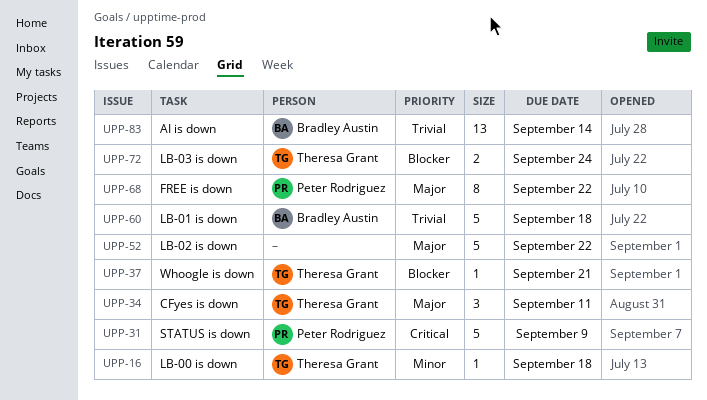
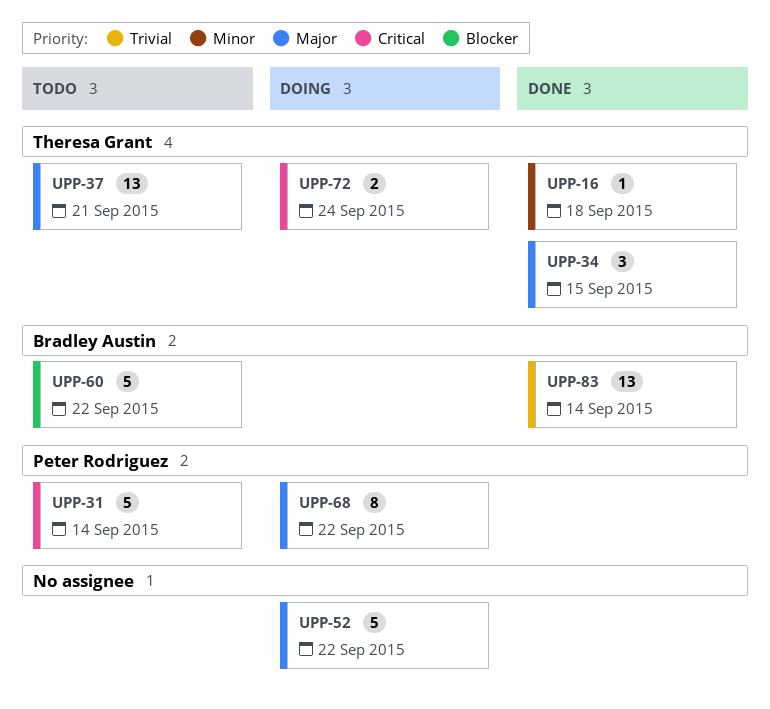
UPP-31, due: Sep 9 -> Sep 14
UPP-34, due: Sep 11 -> Sep 15
UPP-37, priority: Blocker -> Major
UPP-37, estimate: 1 -> 13
UPP-60, priority: Trivial -> Blocker
UPP-60, due: Sep 18 -> Sep 22
UPP-72, priority: Blocker -> Critical

